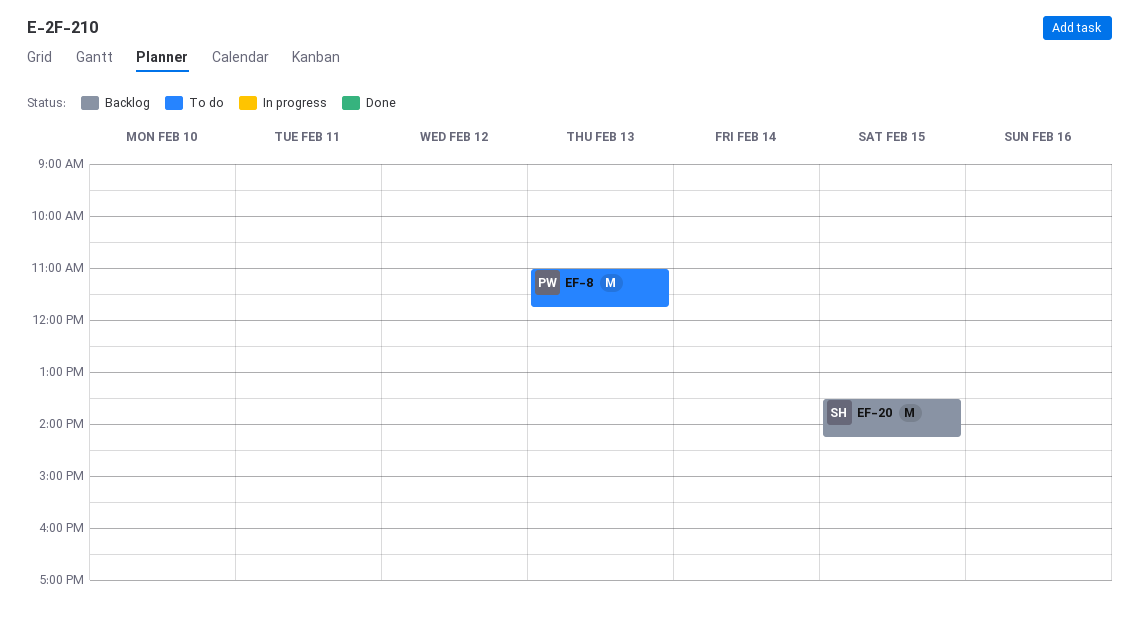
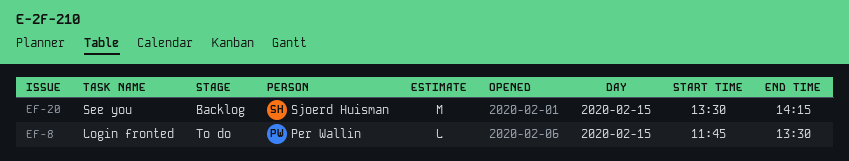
EF-8, estimate: M -> L
EF-8, day: Feb 13 -> Feb 15
EF-8, begins: 11:00 -> 11:45
EF-8, ends: 11:45 -> 13:30

